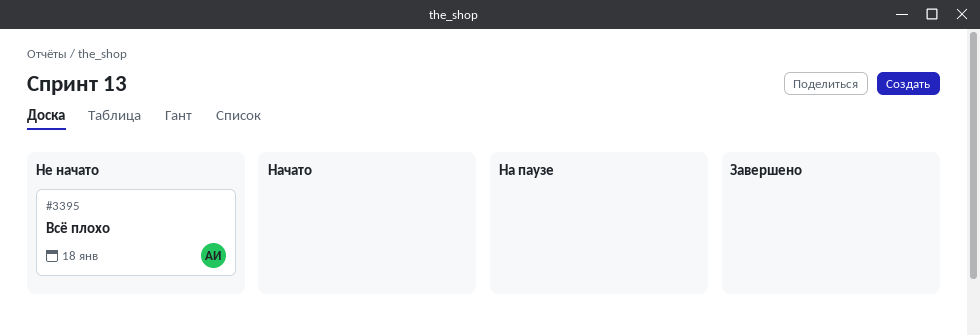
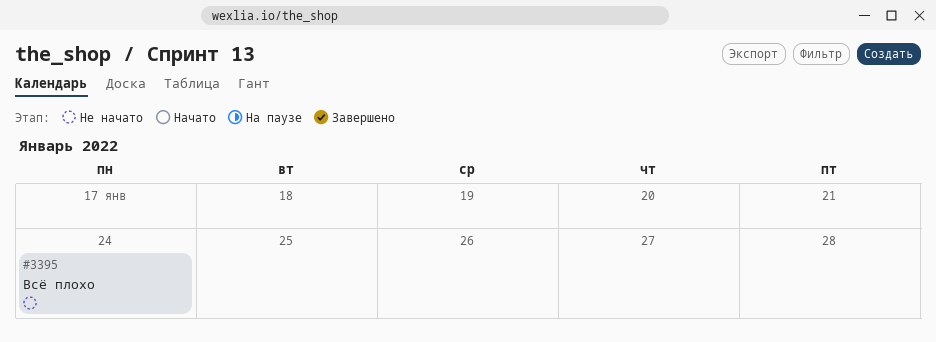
#3395, due: Jan 18 -> Jan 24

